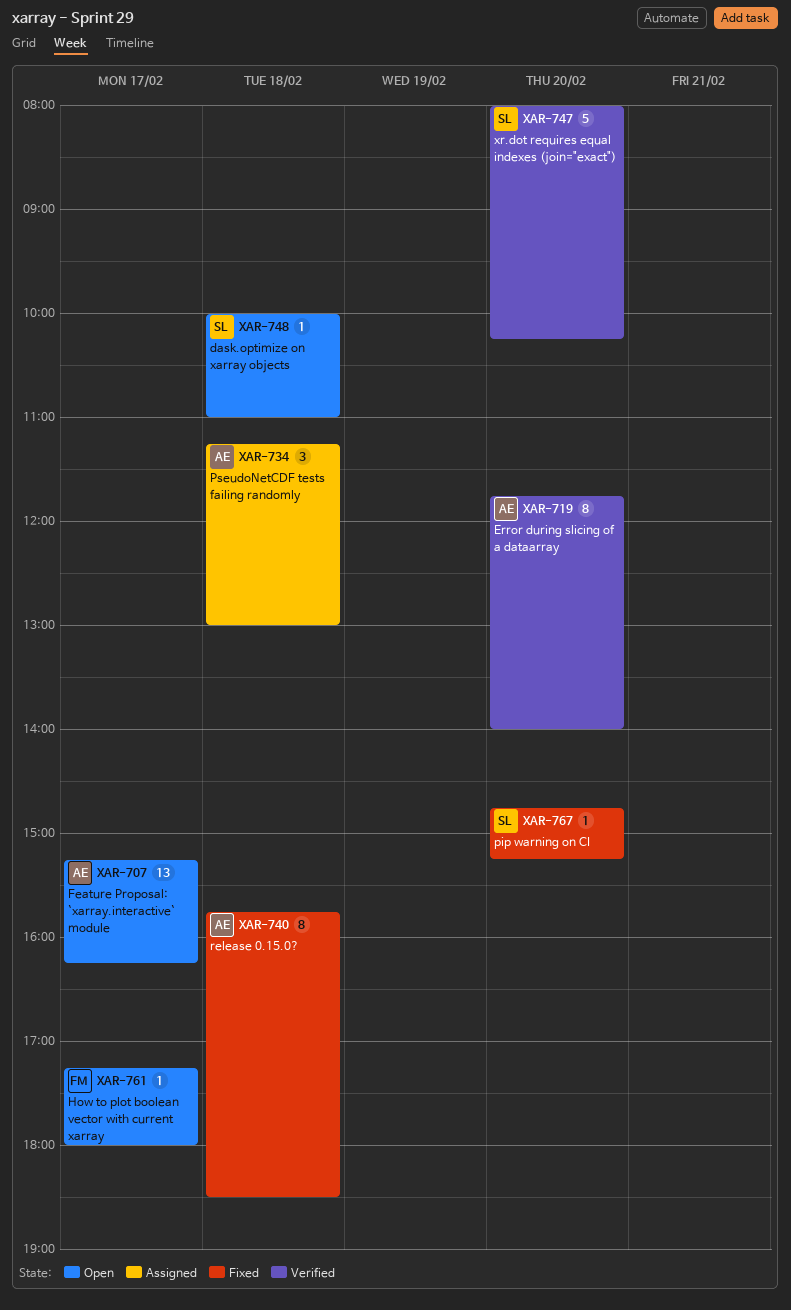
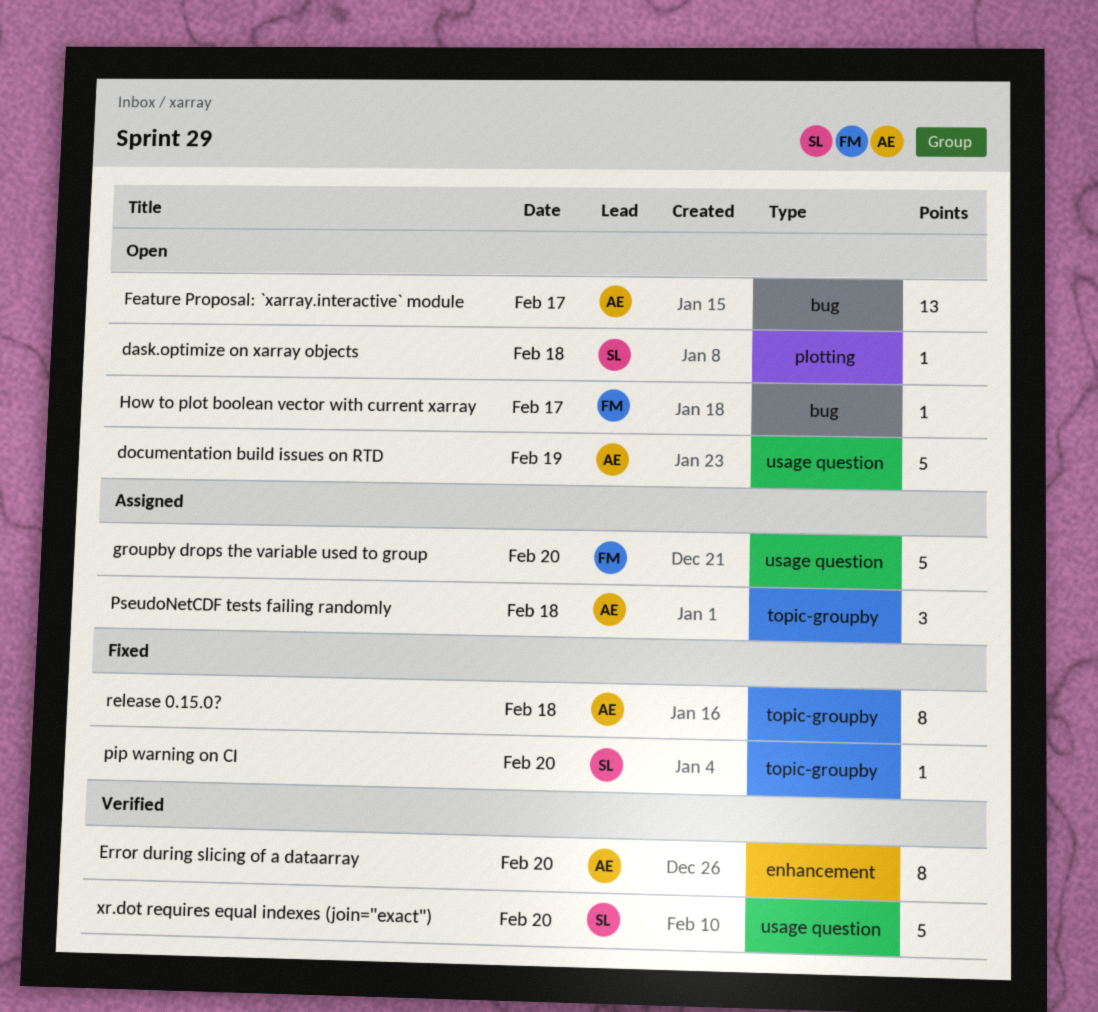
documentation build issues on RTD: none -> present
groupby drops the variable used to group: none -> present

